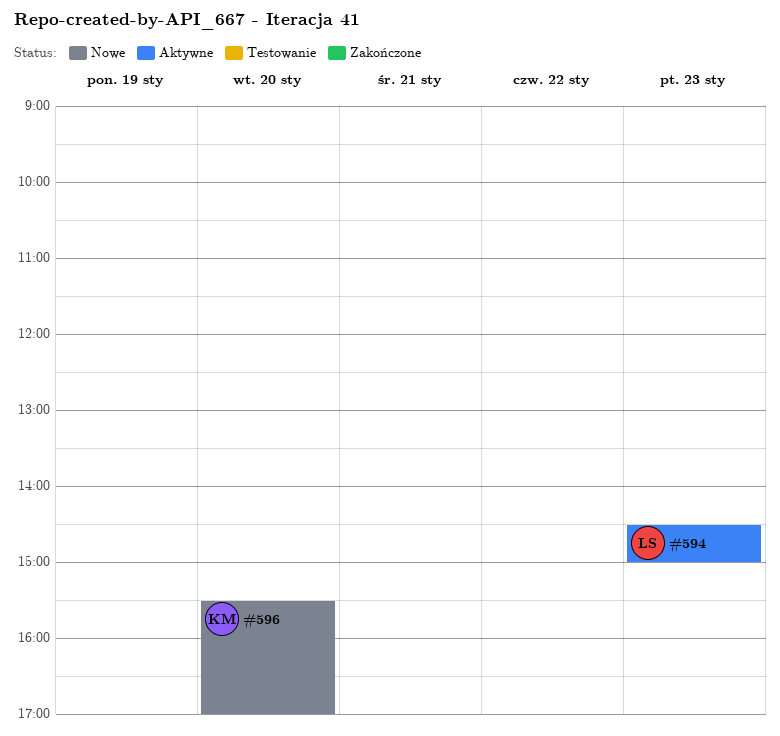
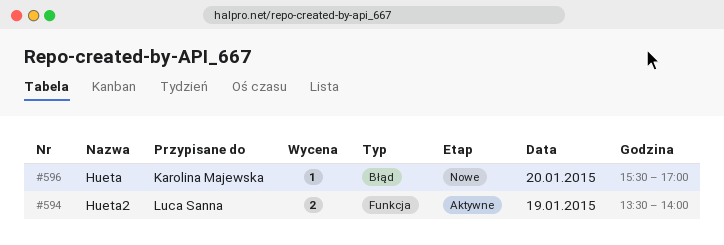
#594, day: Jan 23 -> Jan 19
#594, begins: 14:30 -> 13:30
#594, ends: 15:00 -> 14:00

